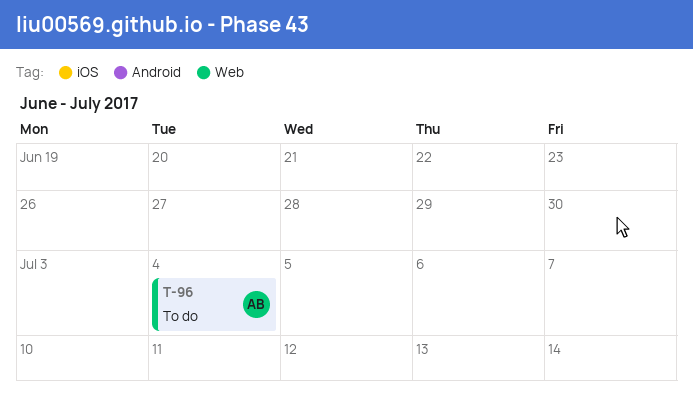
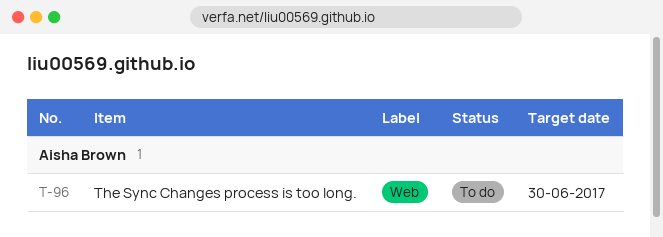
T-96, due: Jul 4 -> Jun 30

